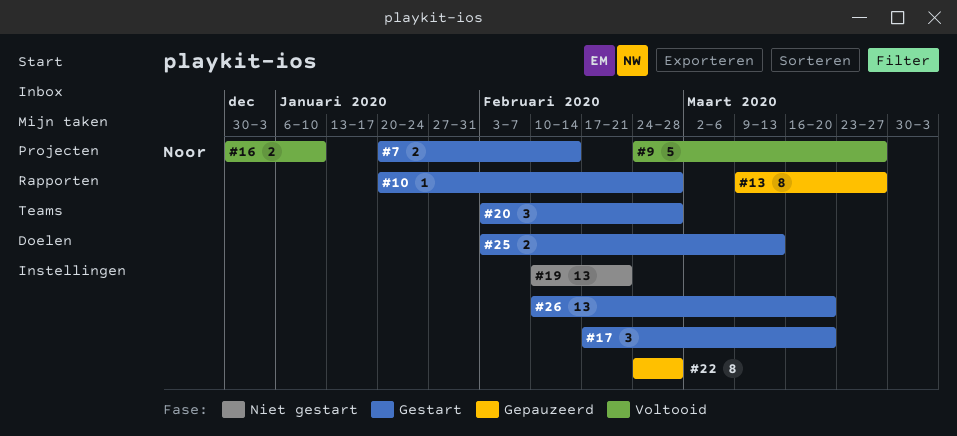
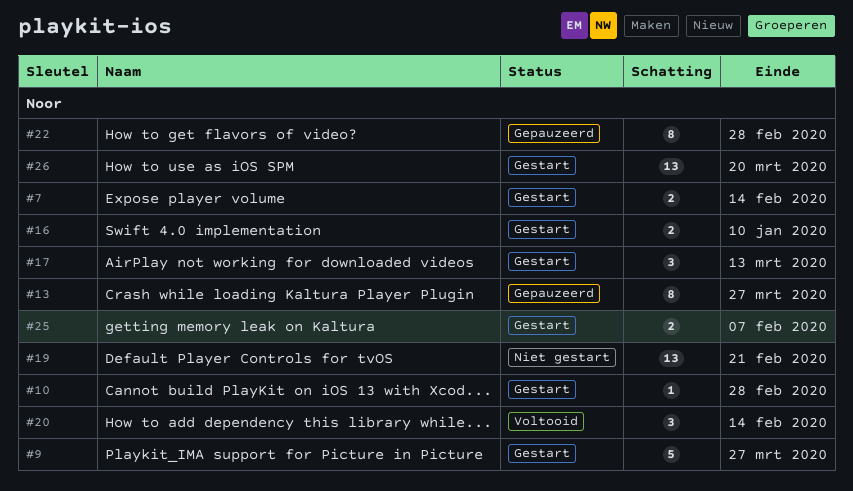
#9, status: Voltooid -> Gestart
#16, status: Voltooid -> Gestart
#17, due: Mar 20 -> Mar 13
#20, status: Gestart -> Voltooid
#20, due: Feb 28 -> Feb 14
#25, due: Mar 13 -> Feb 7

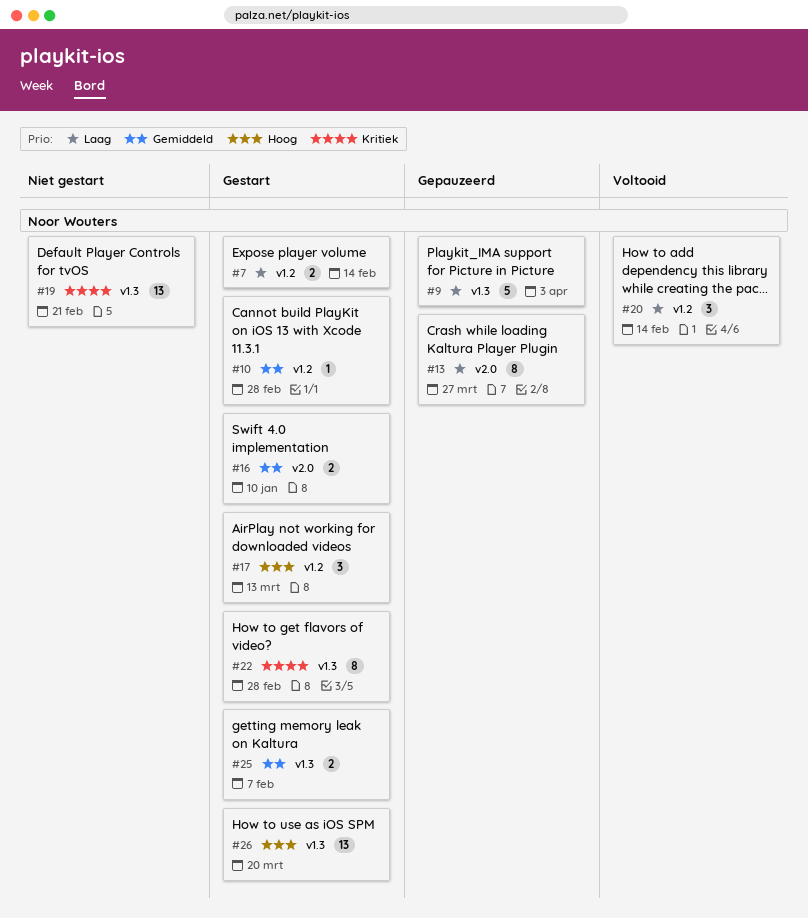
#9, status: Gestart -> Gepauzeerd
#9, due: Mar 27 -> Apr 3
#22, status: Gepauzeerd -> Gestart

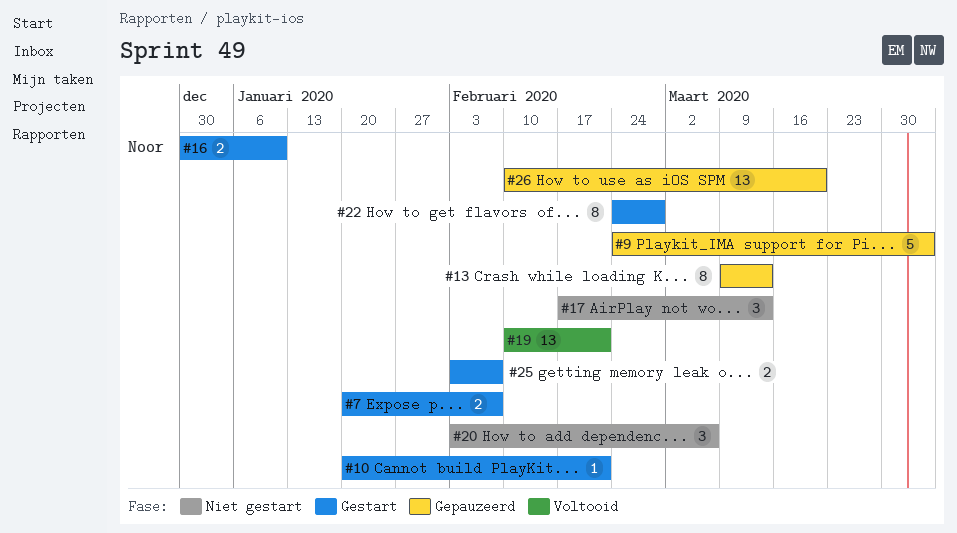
#7, due: Feb 14 -> Feb 7
#10, due: Feb 28 -> Feb 21
#13, due: Mar 27 -> Mar 13
#17, status: Gestart -> Niet gestart
#19, status: Niet gestart -> Voltooid
#20, status: Voltooid -> Niet gestart
#20, due: Feb 14 -> Mar 6
#26, status: Gestart -> Gepauzeerd

